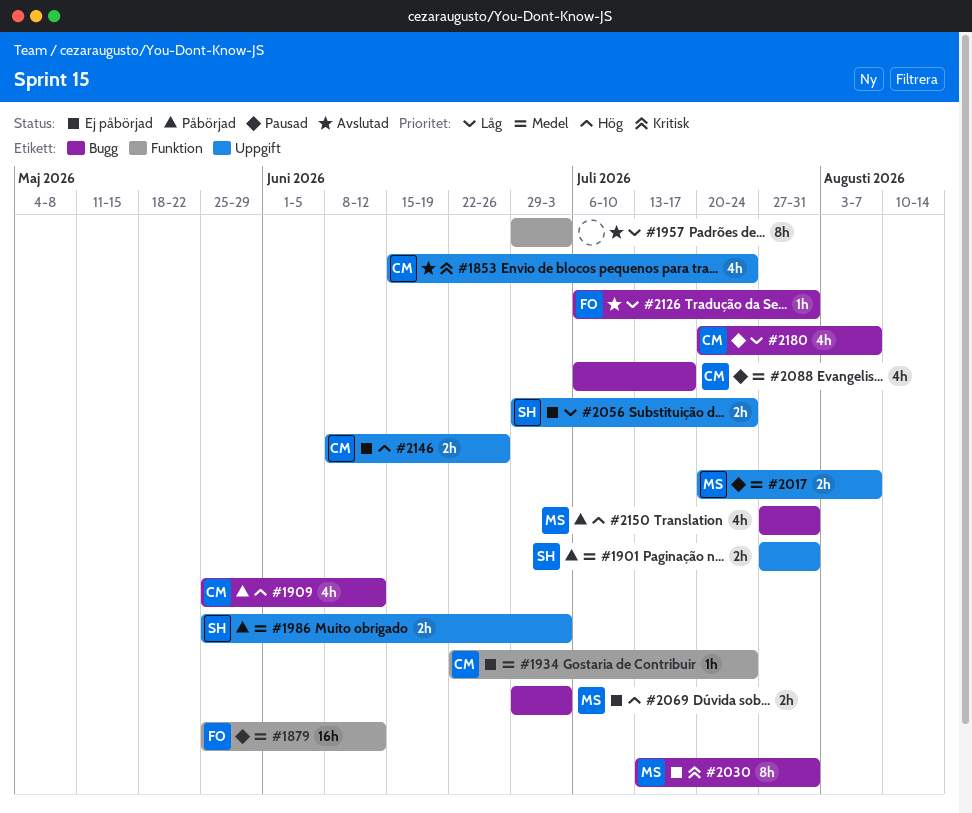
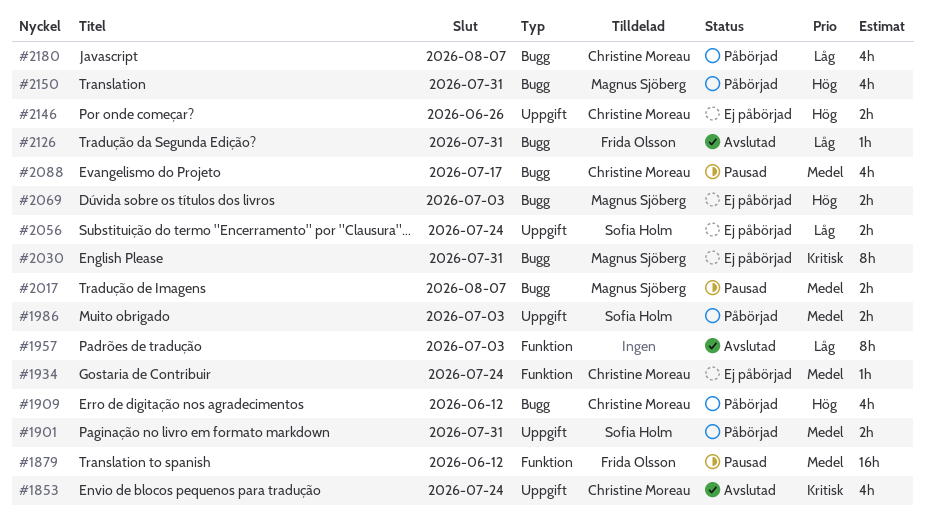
#2017, label: Uppgift -> Bugg
#2180, status: Pausad -> Påbörjad

